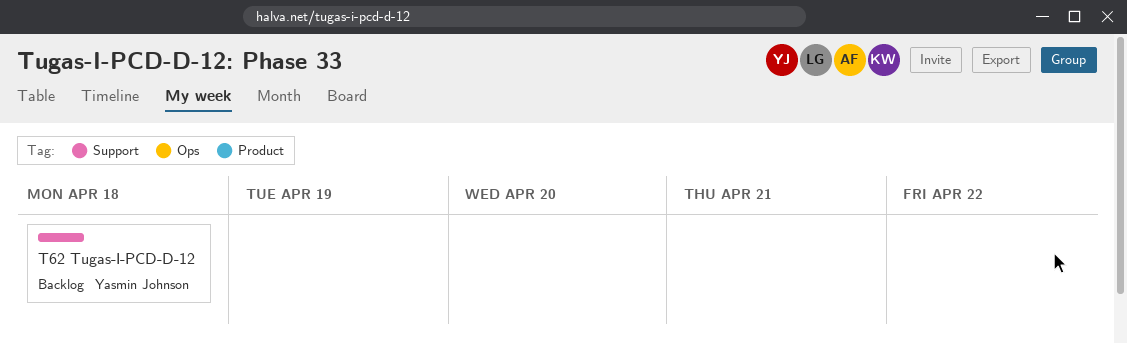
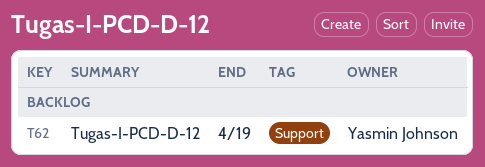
T62, due: Apr 18 -> Apr 19

